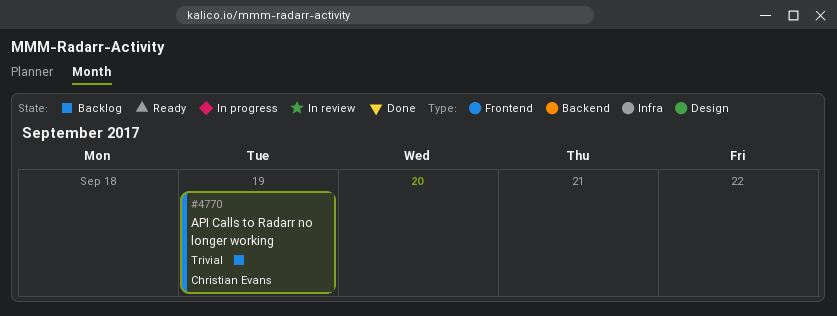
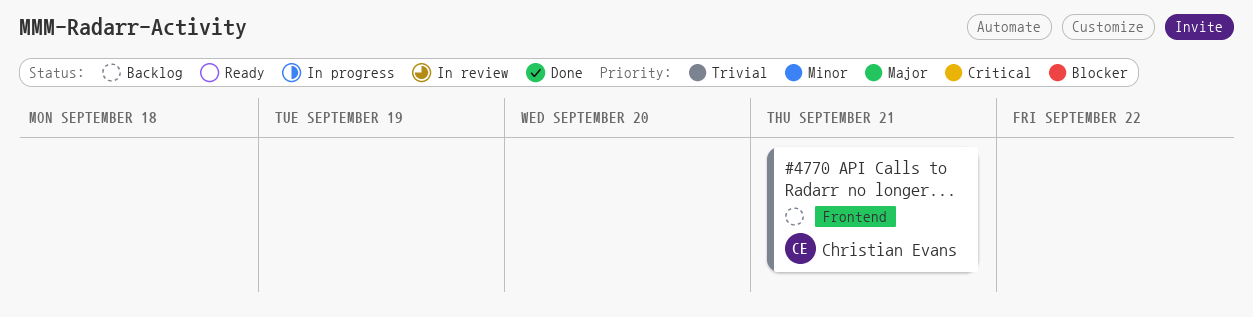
#4770, due: Sep 19 -> Sep 21

